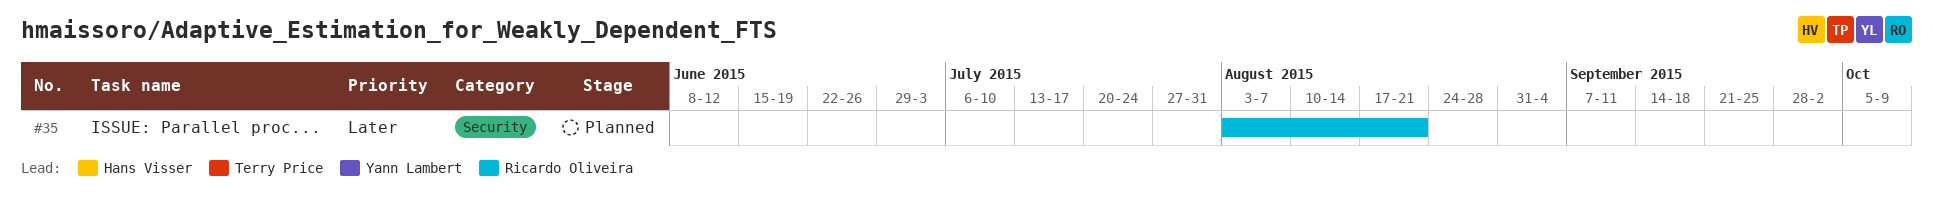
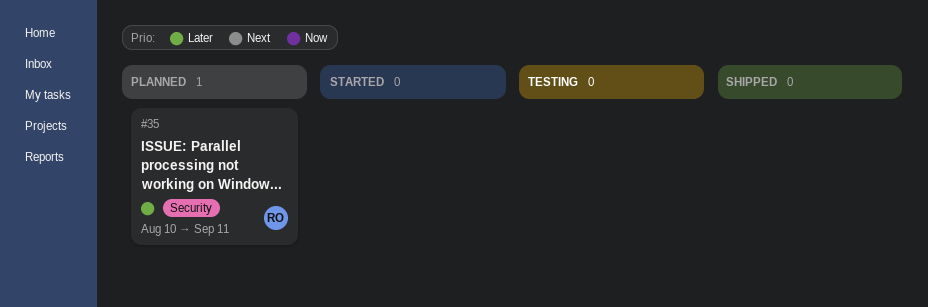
#35, start: Aug 3 -> Aug 10
#35, due: Aug 21 -> Sep 11

